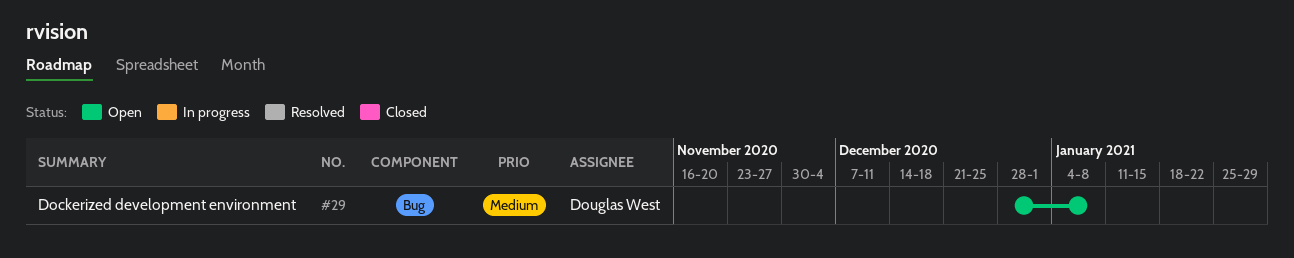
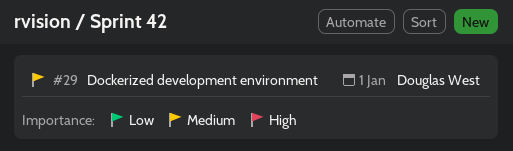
#29, due: Jan 8 -> Jan 1

